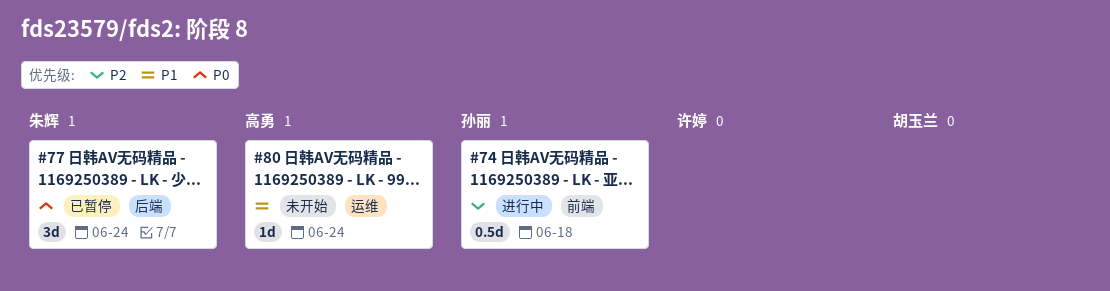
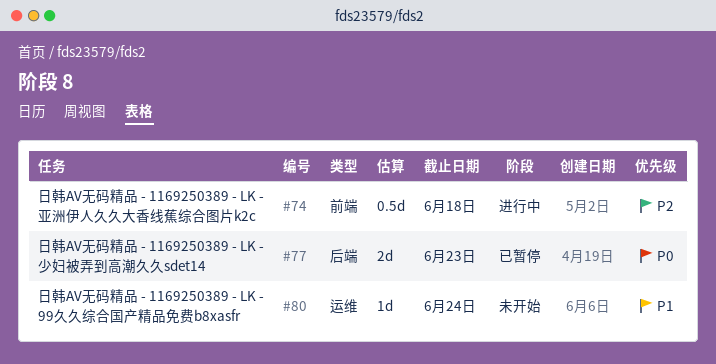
#77, estimate: 3d -> 2d
#77, due: Jun 24 -> Jun 23

